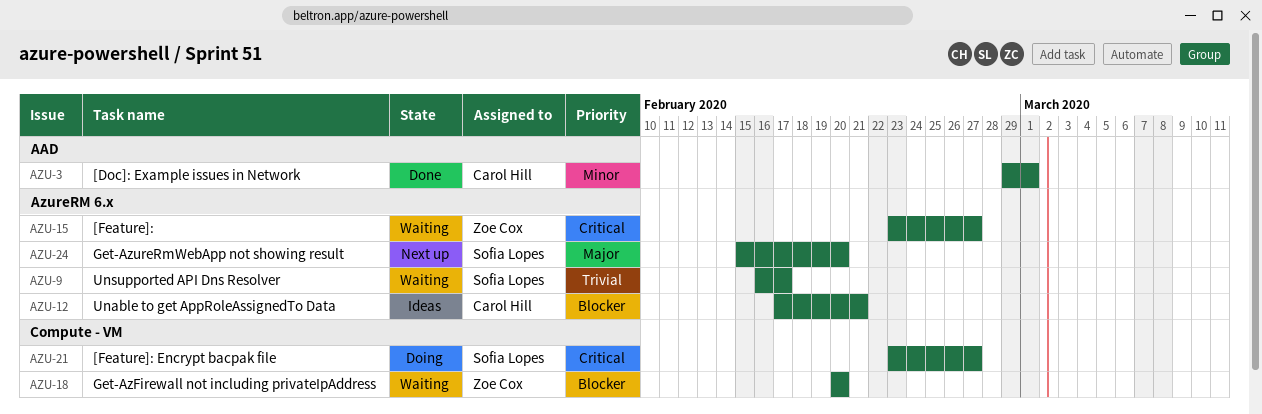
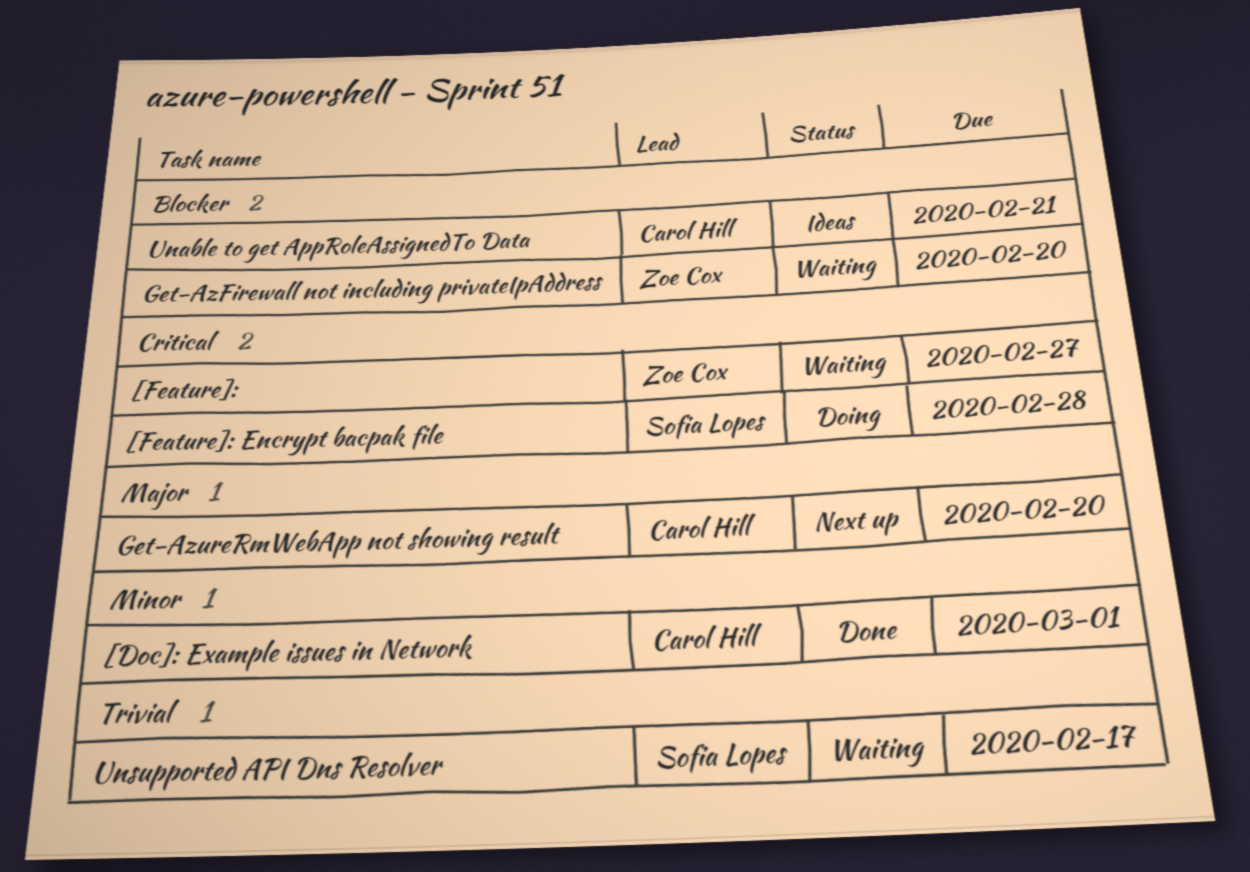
[Feature]: Encrypt bacpak file, due: Feb 27 -> Feb 28
Get-AzureRmWebApp not showing result, owner: Sofia Lopes -> Carol Hill

